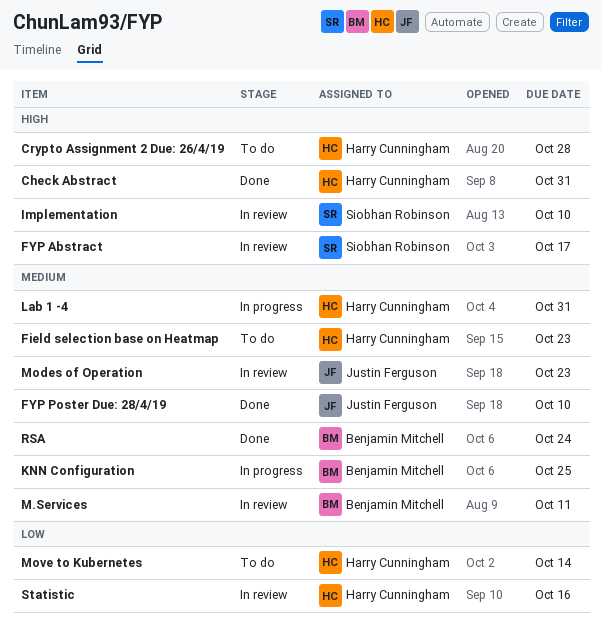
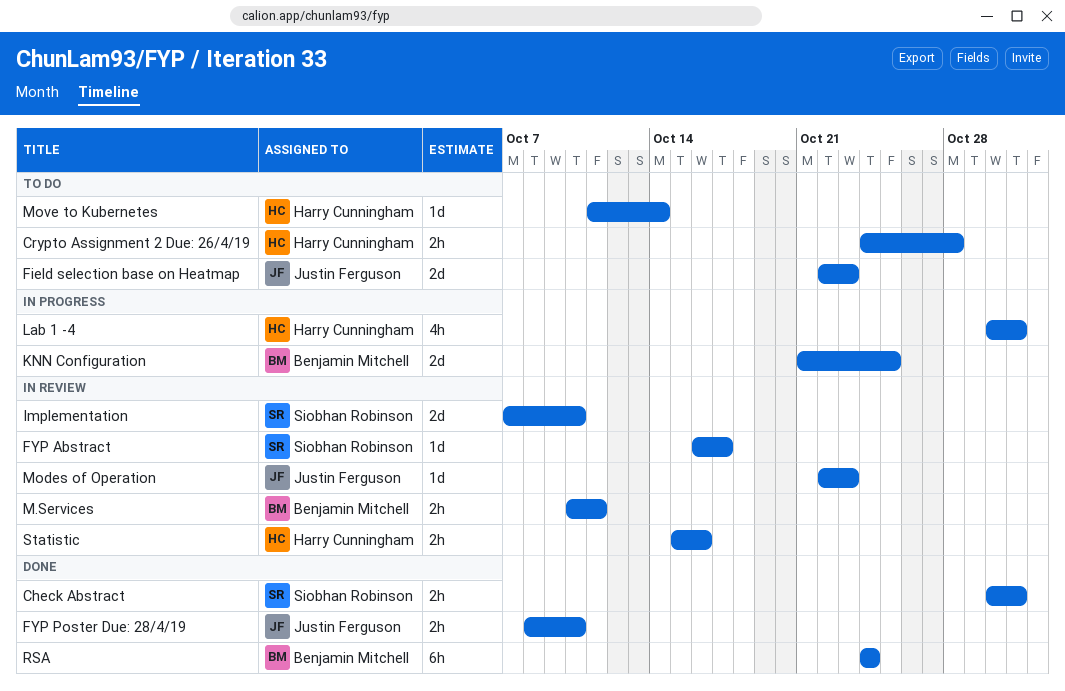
Check Abstract, owner: Harry Cunningham -> Siobhan Robinson
Field selection base on Heatmap, owner: Harry Cunningham -> Justin Ferguson

